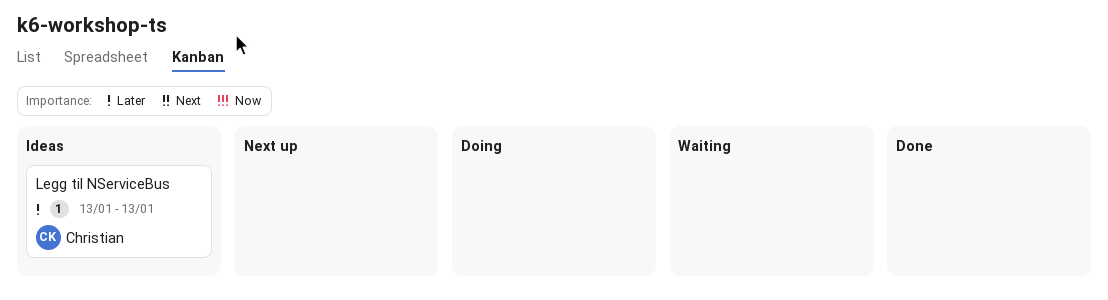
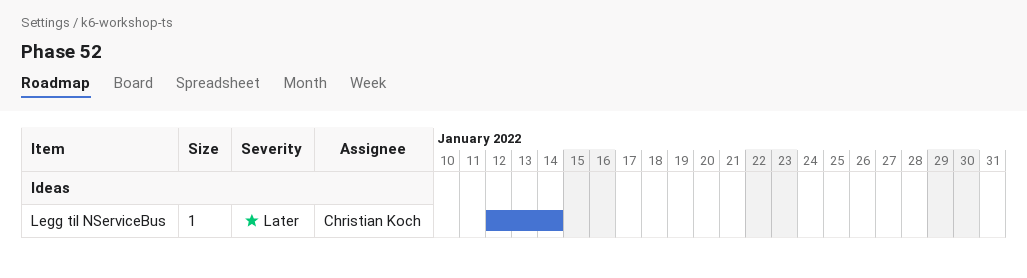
Legg til NServiceBus, start: Jan 13 -> Jan 12
Legg til NServiceBus, due: Jan 13 -> Jan 14

